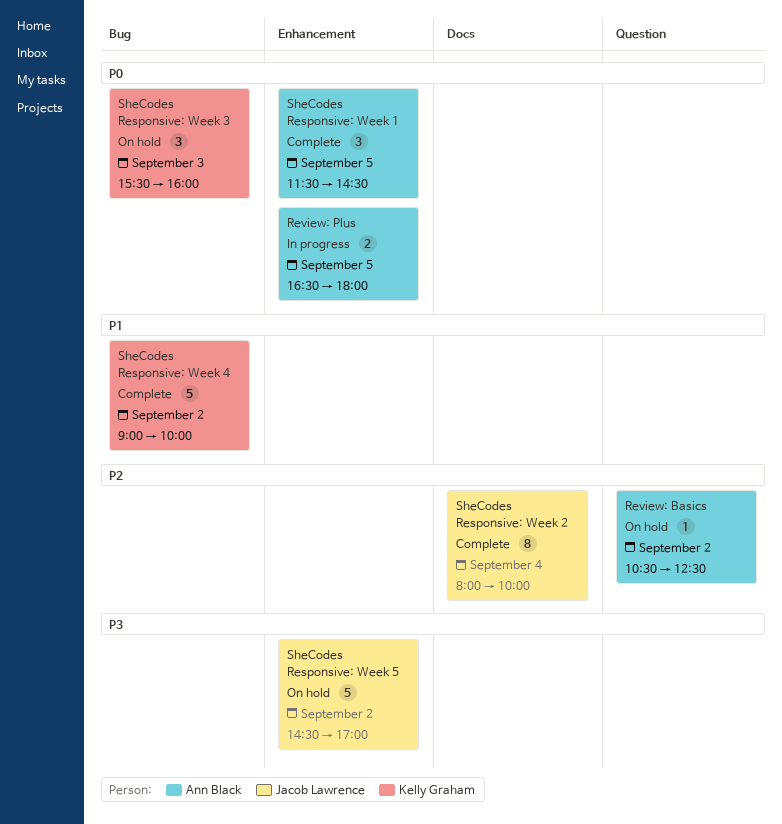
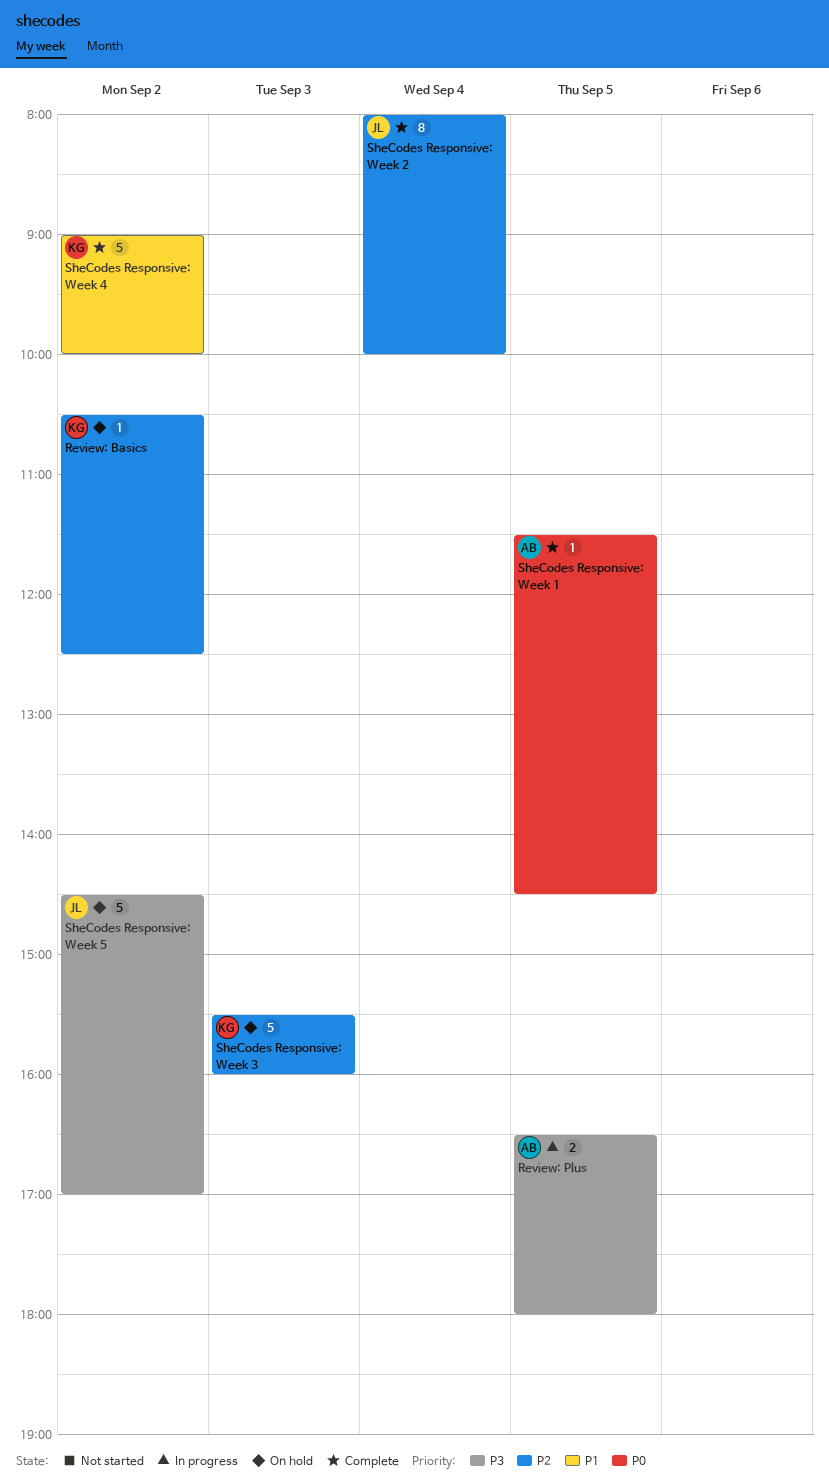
Review: Basics, owner: Ann Black -> Kelly Graham
Review: Plus, priority: P0 -> P3
SheCodes Responsive: Week 1, estimate: 3 -> 1
SheCodes Responsive: Week 3, priority: P0 -> P2
SheCodes Responsive: Week 3, estimate: 3 -> 5

